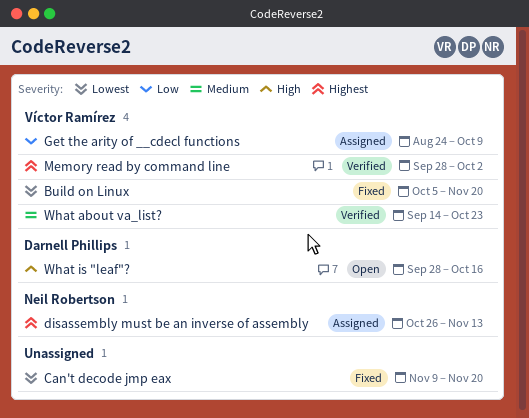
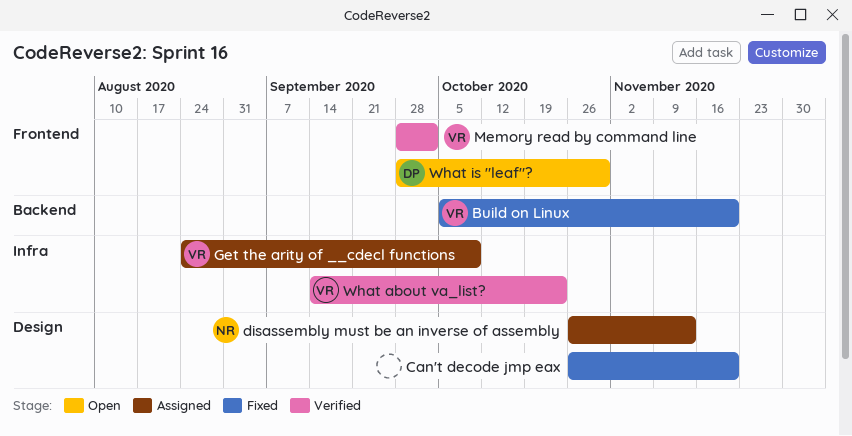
Can't decode jmp eax, start: Nov 9 -> Oct 26
What is "leaf"?, due: Oct 16 -> Oct 30

